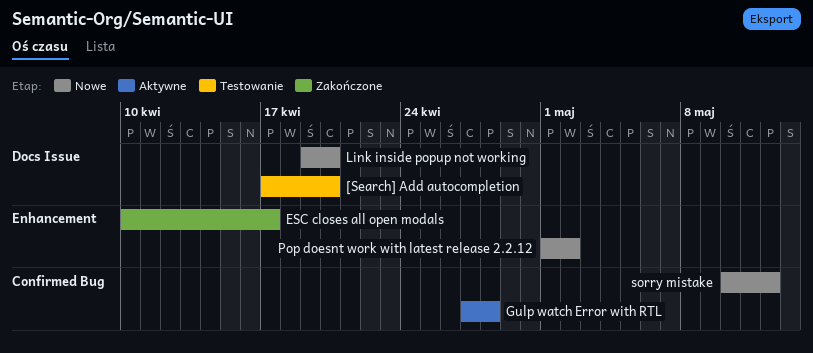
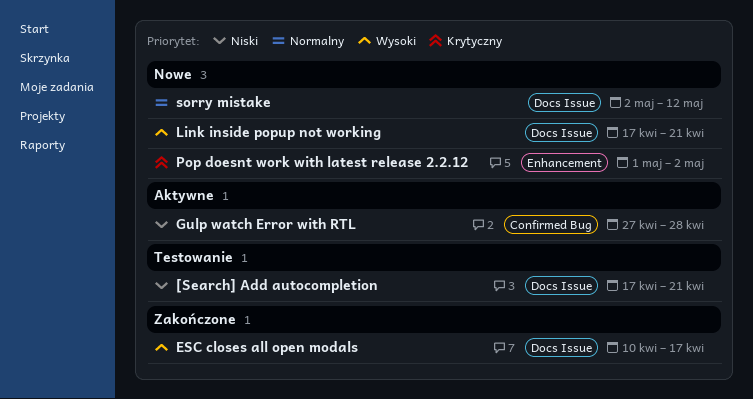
[Search] Add autocompletion, due: Apr 20 -> Apr 21
ESC closes all open modals, label: Enhancement -> Docs Issue
Link inside popup not working, start: Apr 19 -> Apr 17
Link inside popup not working, due: Apr 20 -> Apr 21
sorry mistake, label: Confirmed Bug -> Docs Issue
sorry mistake, start: May 10 -> May 2

